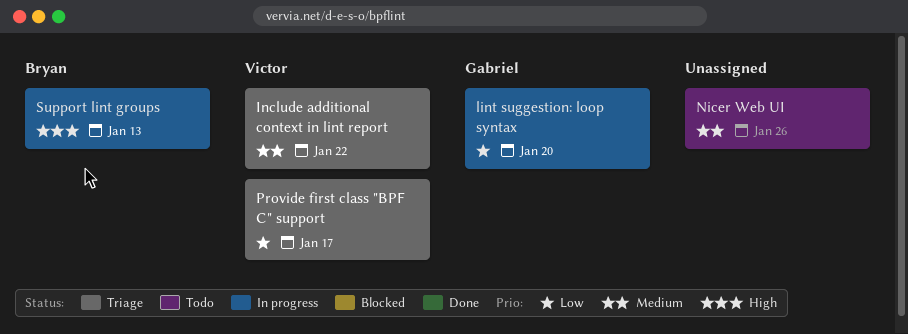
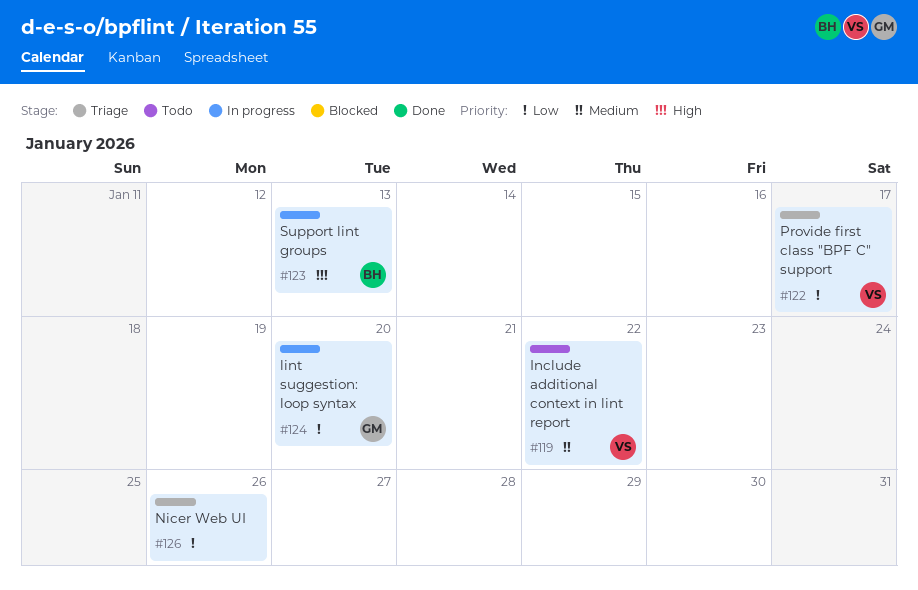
Include additional context in lint report, status: Triage -> Todo
Nicer Web UI, status: Todo -> Triage
Nicer Web UI, priority: Medium -> Low

